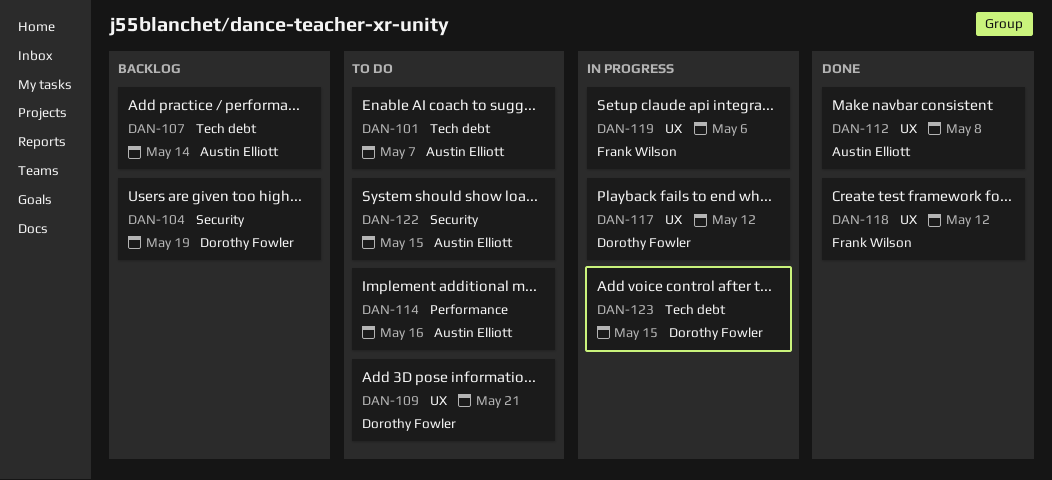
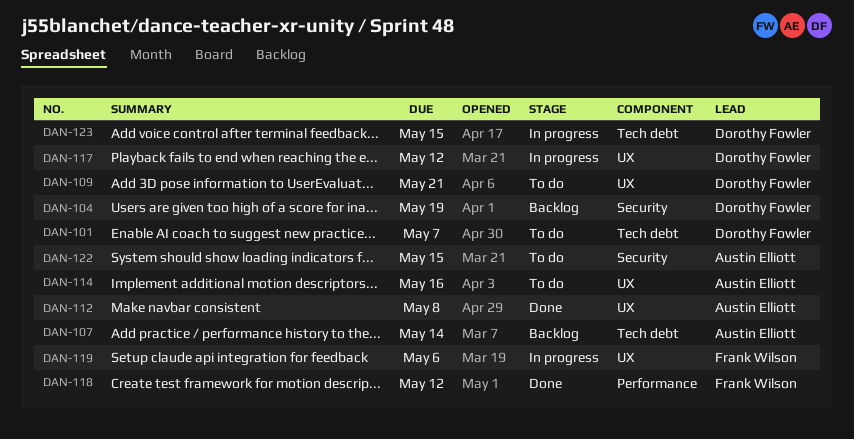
DAN-101, owner: Austin Elliott -> Dorothy Fowler
DAN-114, label: Performance -> UX
DAN-118, label: UX -> Performance

